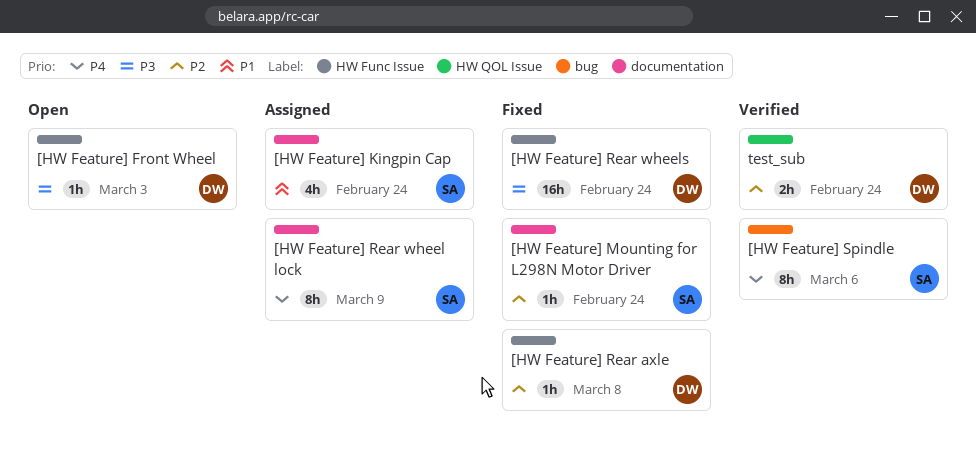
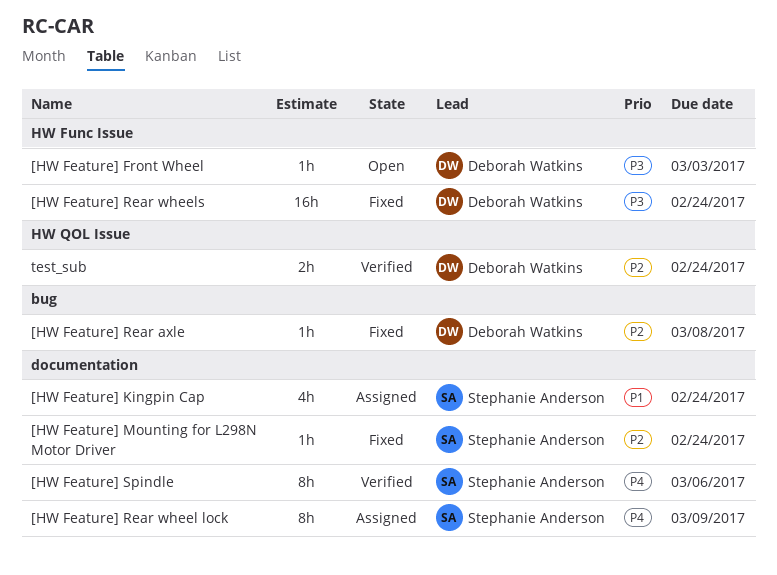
[HW Feature] Rear axle, label: HW Func Issue -> bug
[HW Feature] Spindle, label: bug -> documentation

